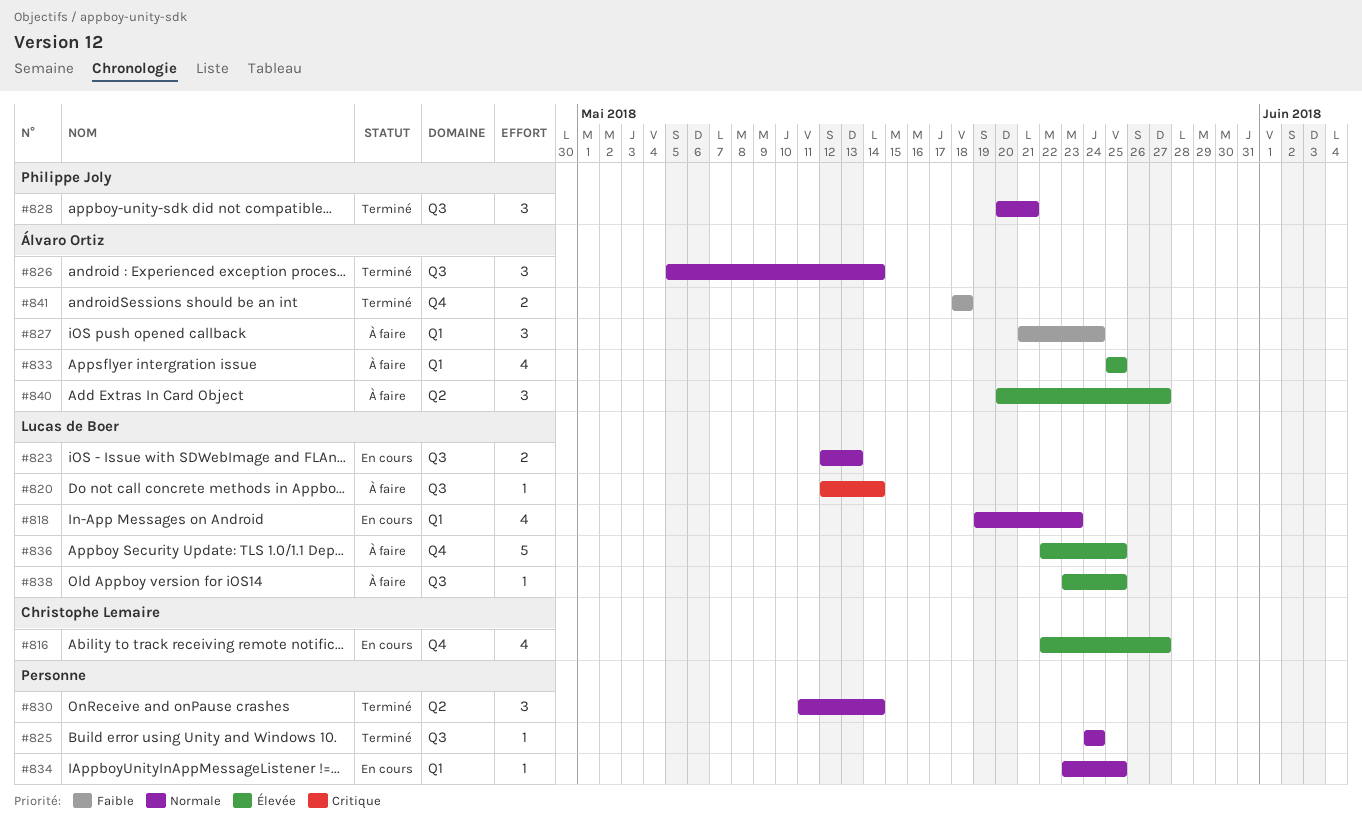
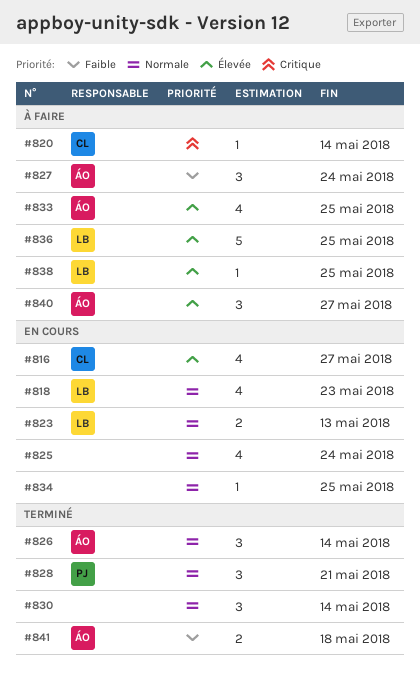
#820, owner: Lucas de Boer -> Christophe Lemaire
#825, status: Terminé -> En cours
#825, estimate: 1 -> 4

